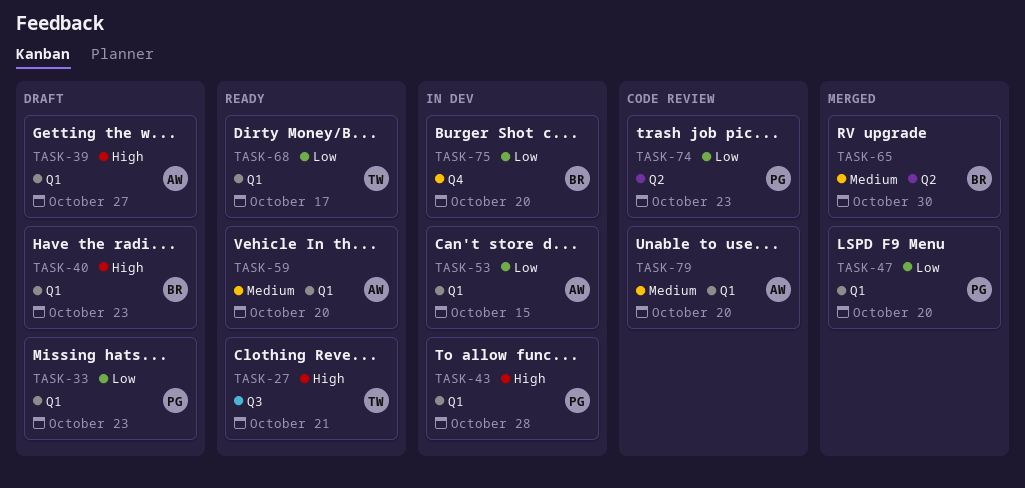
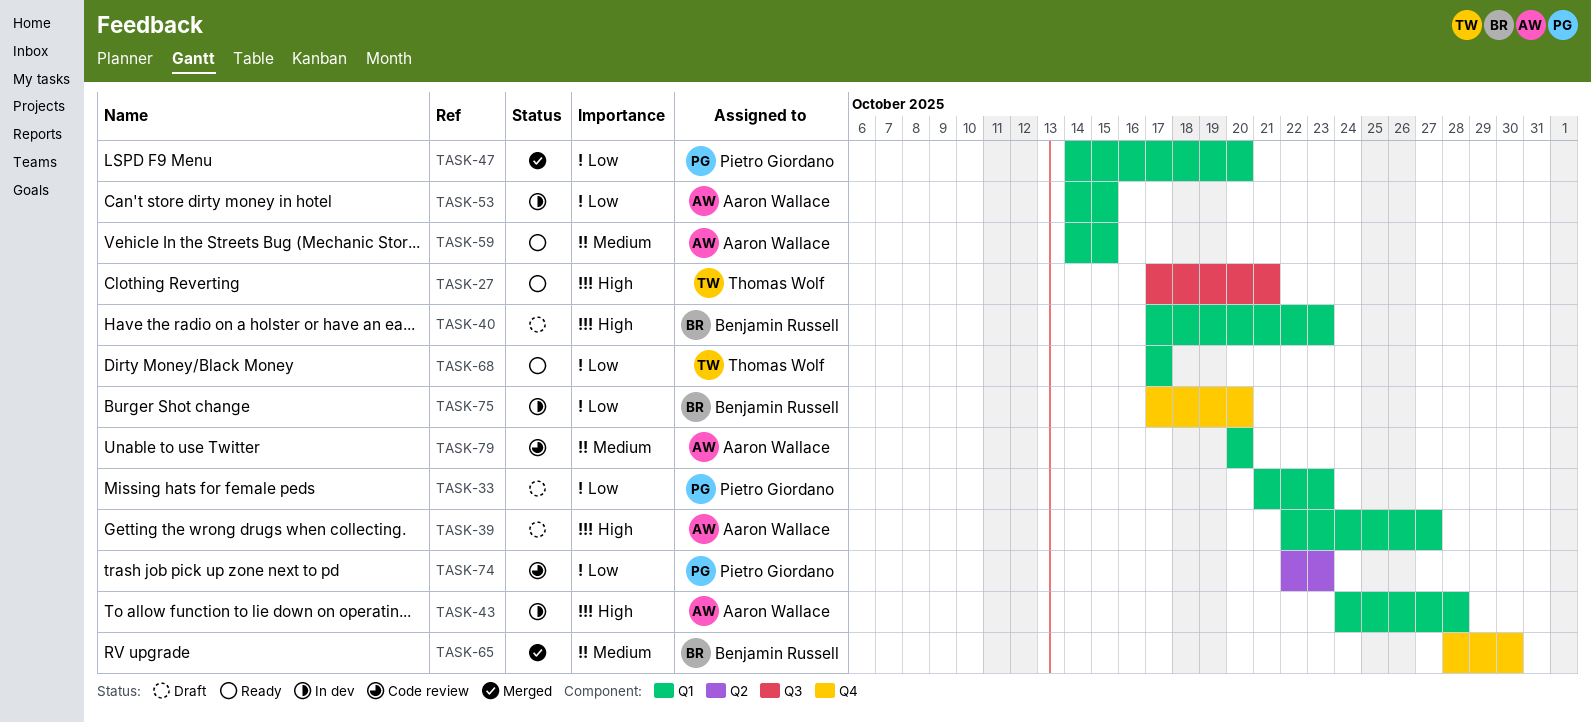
TASK-43, owner: Pietro Giordano -> Aaron Wallace
TASK-59, due: Oct 20 -> Oct 15
TASK-65, label: Q2 -> Q4

